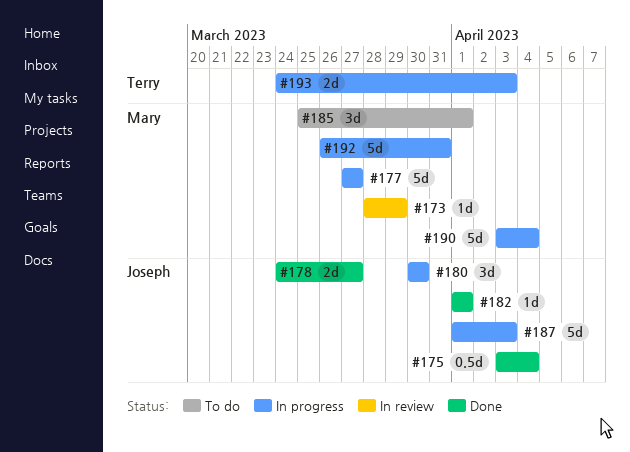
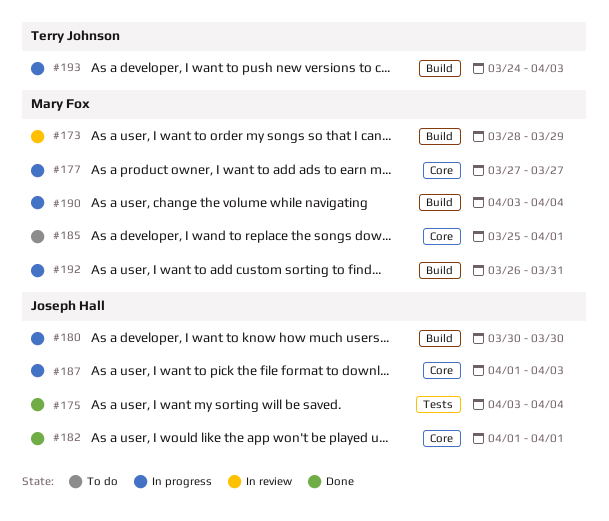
#178: present -> none

